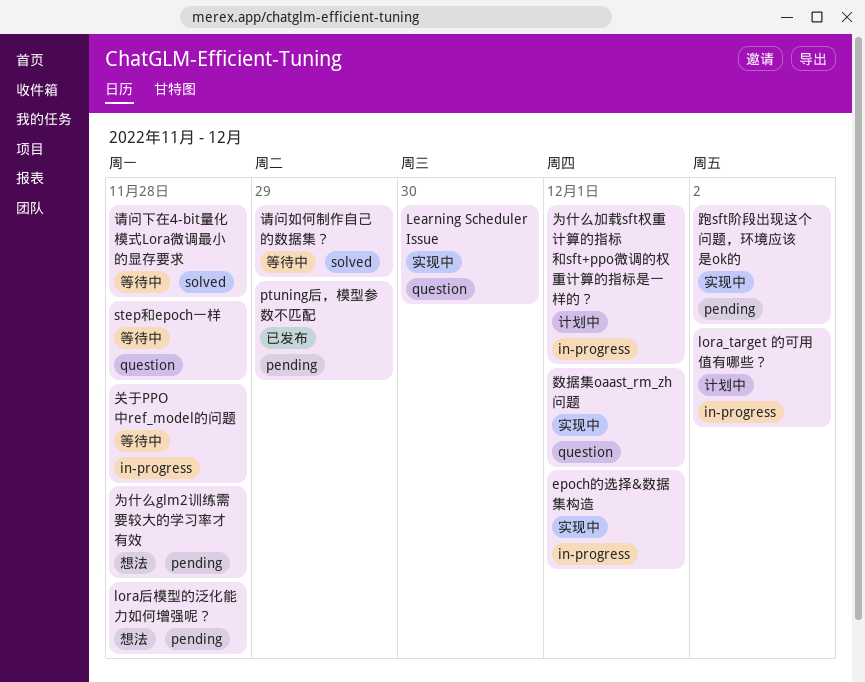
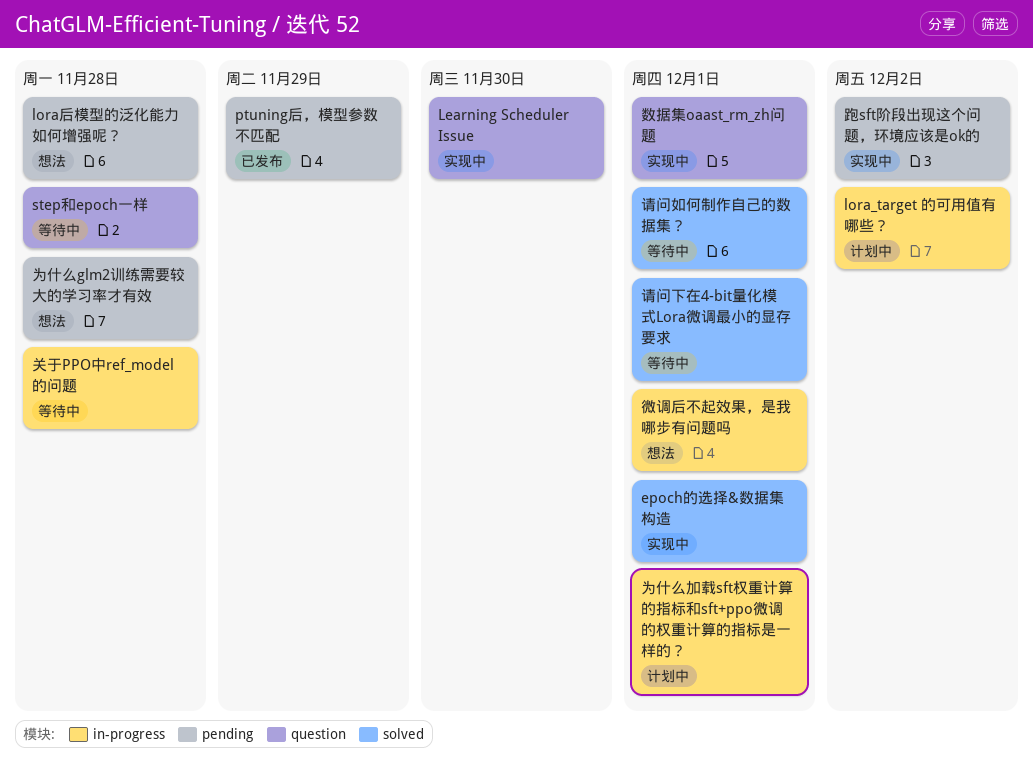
epoch的选择&数据集构造, label: in-progress -> solved
微调后不起效果，是我哪步有问题吗: none -> present
请问下在4-bit量化模式Lora微调最小的显存要求, due: Nov 28 -> Dec 1
请问如何制作自己的数据集？, due: Nov 29 -> Dec 1

